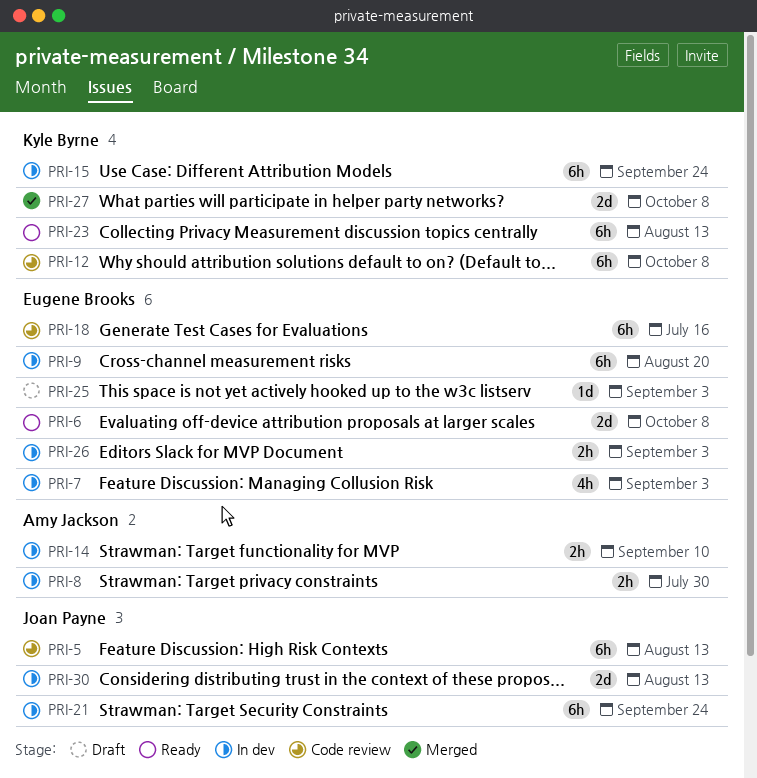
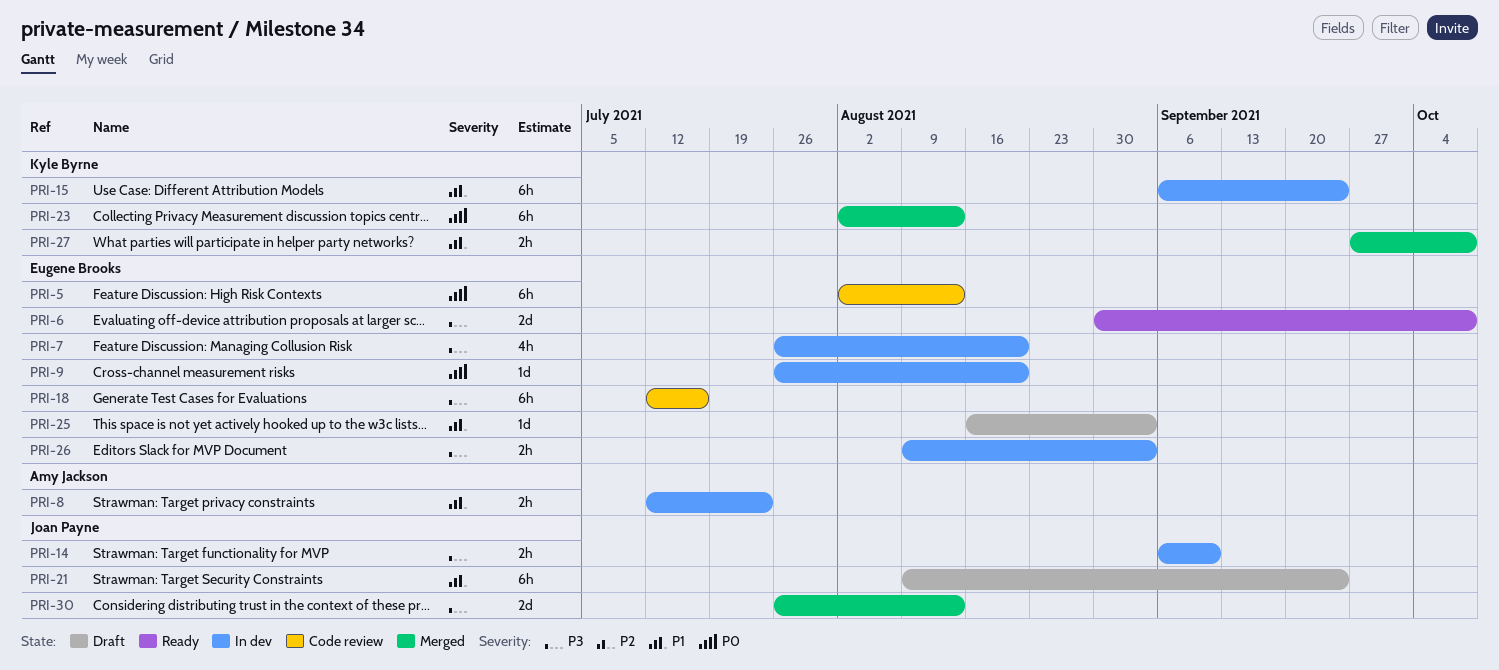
PRI-5, owner: Joan Payne -> Eugene Brooks
PRI-7, due: Sep 3 -> Aug 20
PRI-8, due: Jul 30 -> Jul 23
PRI-9, estimate: 6h -> 1d
PRI-12: present -> none
PRI-14, owner: Amy Jackson -> Joan Payne
PRI-21, status: In dev -> Draft
PRI-23, status: Ready -> Merged
PRI-27, estimate: 2d -> 2h
PRI-30, status: In dev -> Merged

